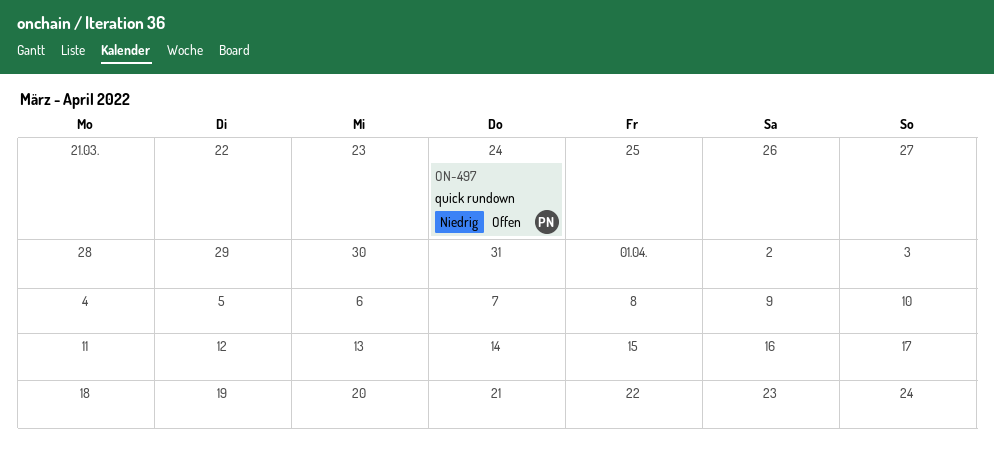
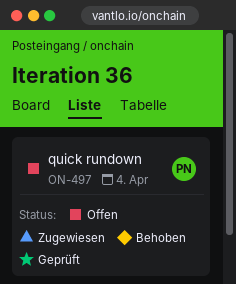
ON-497, due: Mar 24 -> Apr 4

